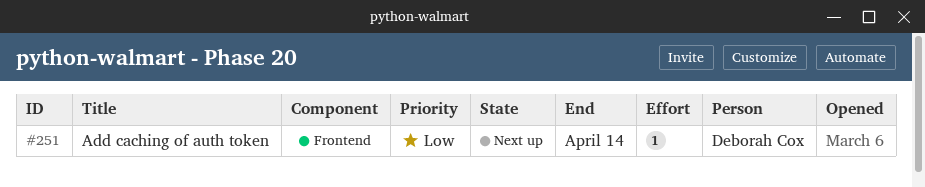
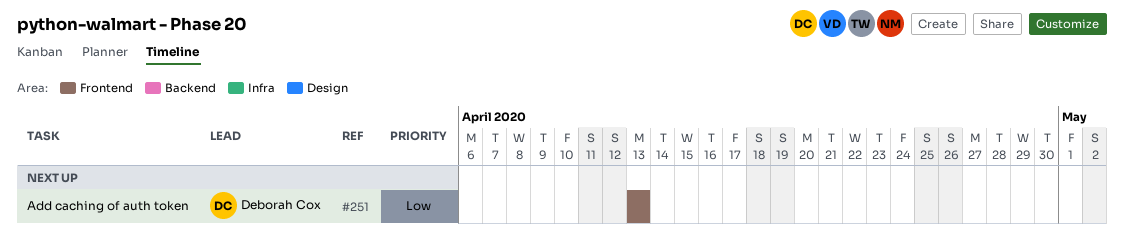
#251, due: Apr 14 -> Apr 13

